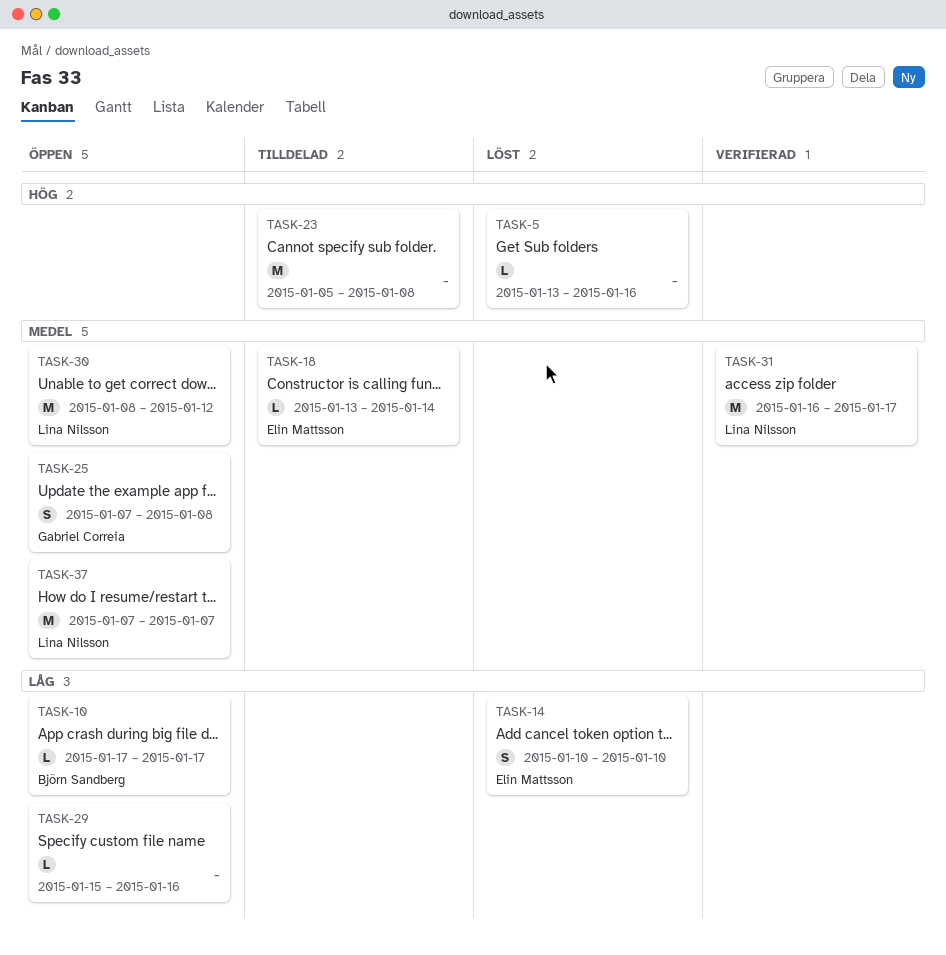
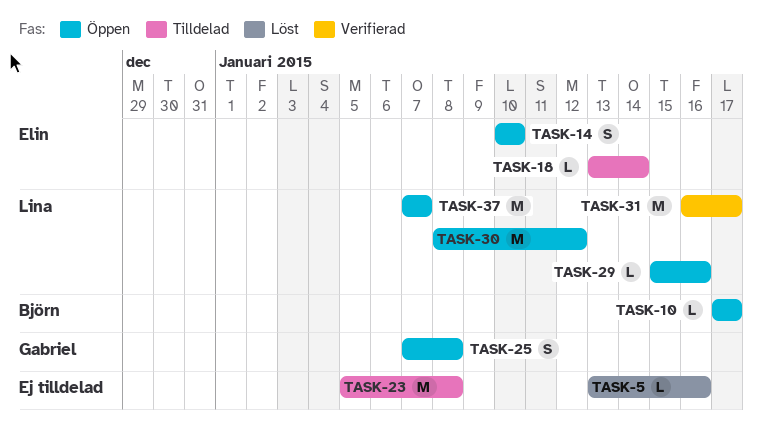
TASK-14, status: Löst -> Öppen
TASK-29, owner: none -> Lina Nilsson

